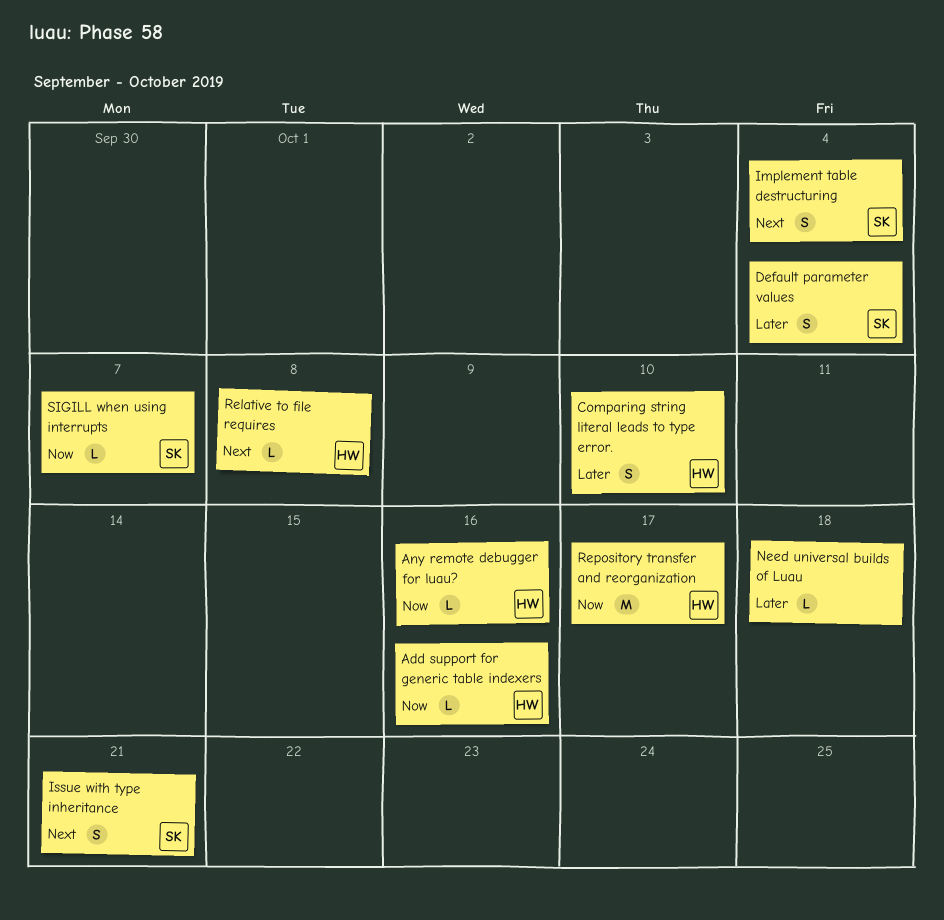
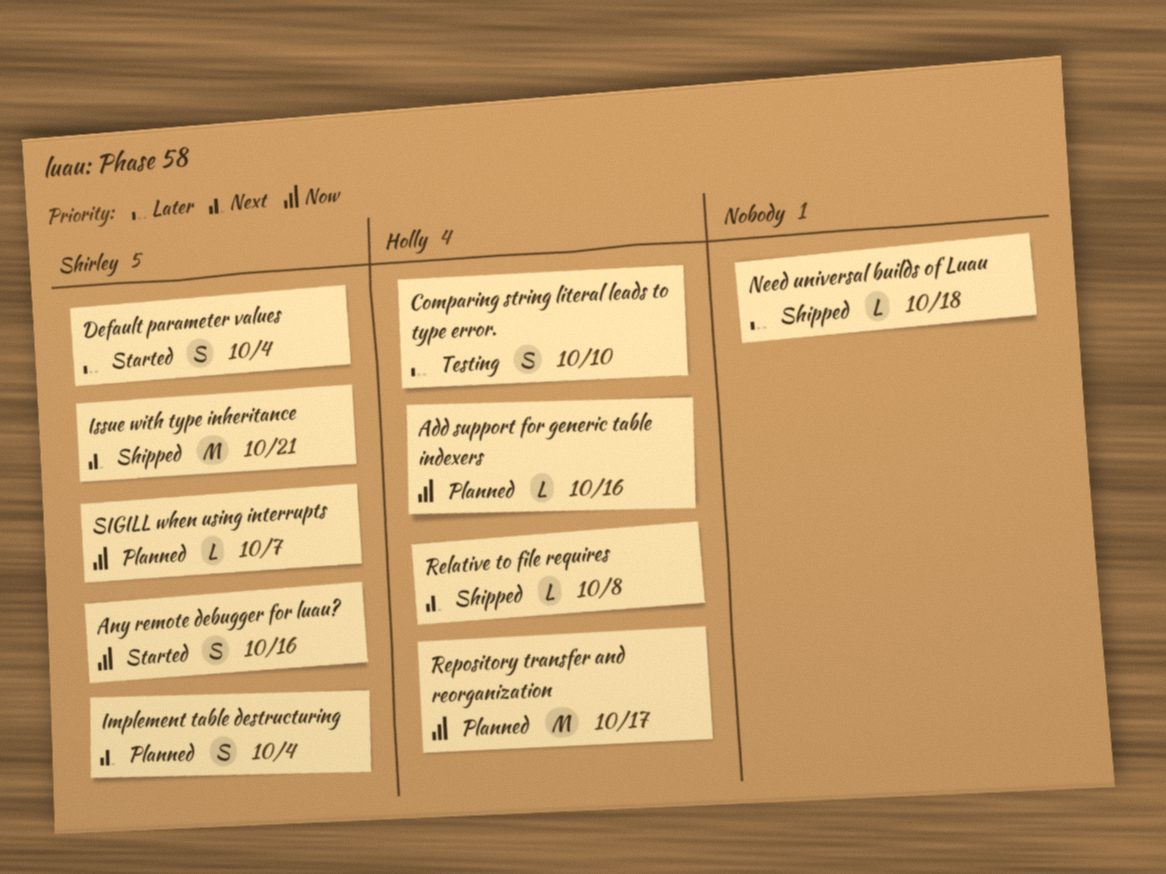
Any remote debugger for luau?, owner: Holly -> Shirley
Any remote debugger for luau?, estimate: L -> S
Issue with type inheritance, estimate: S -> M

